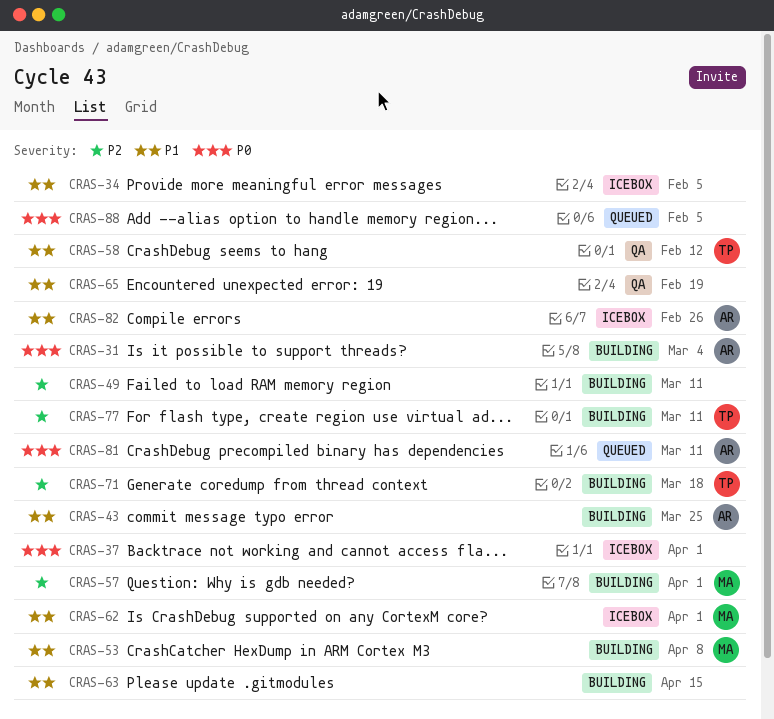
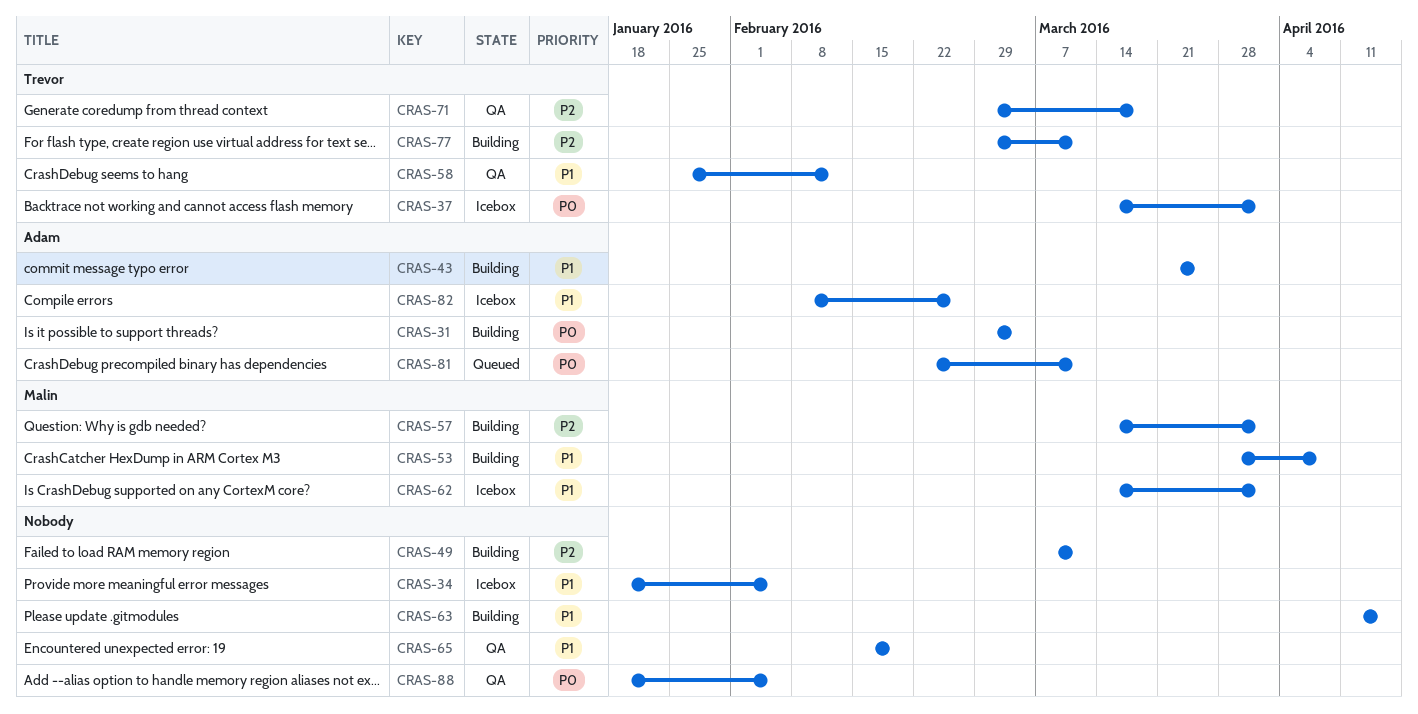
CRAS-37, owner: none -> Trevor
CRAS-71, status: Building -> QA
CRAS-88, status: Queued -> QA

